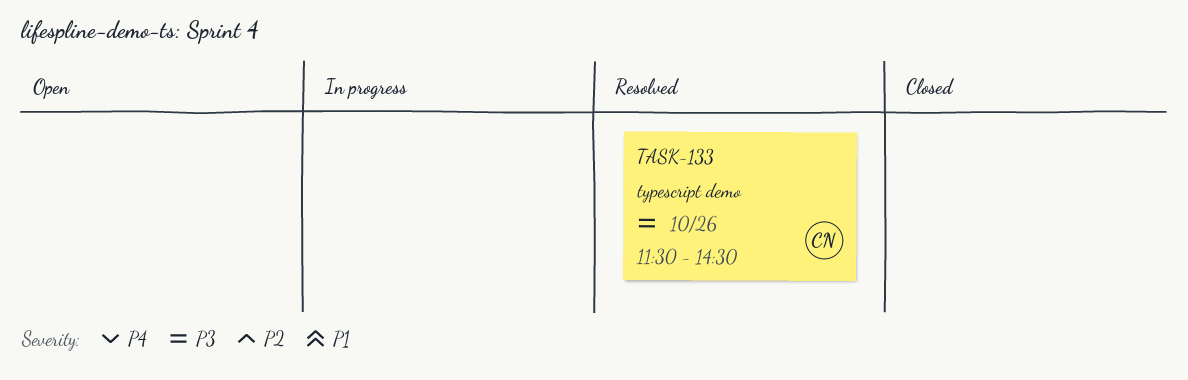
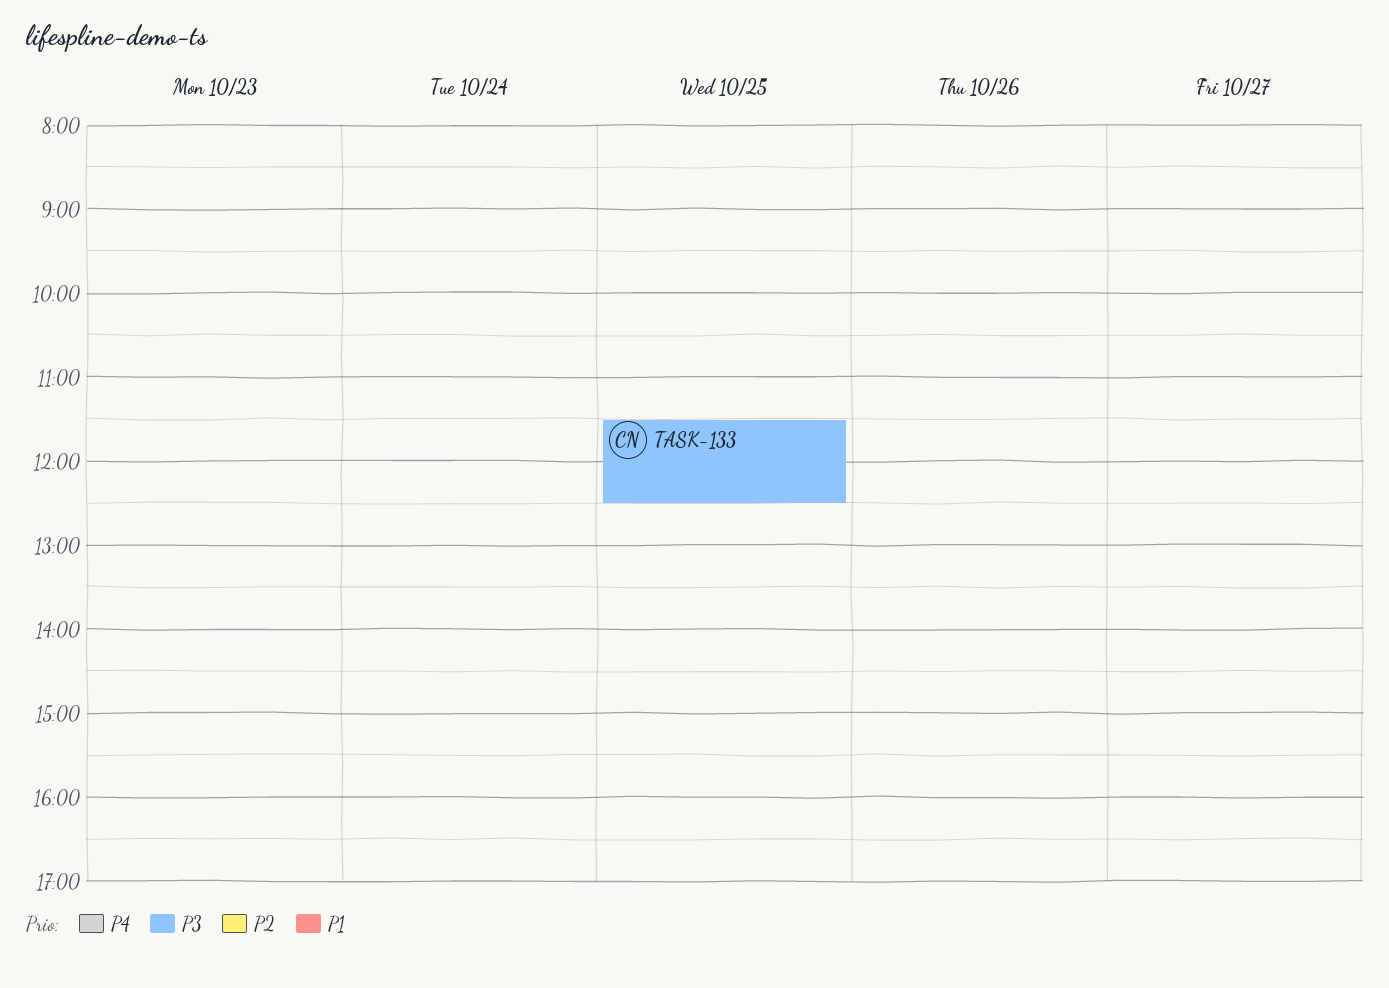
TASK-133, day: Oct 26 -> Oct 25
TASK-133, ends: 14:30 -> 12:30

